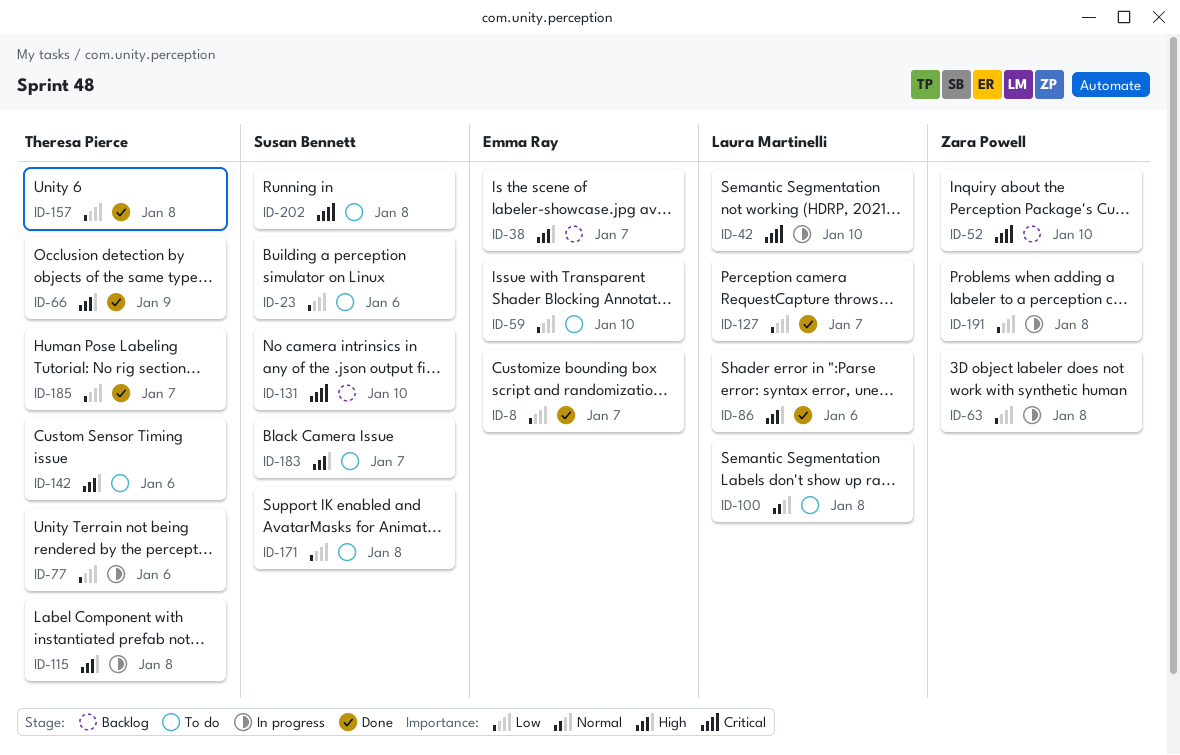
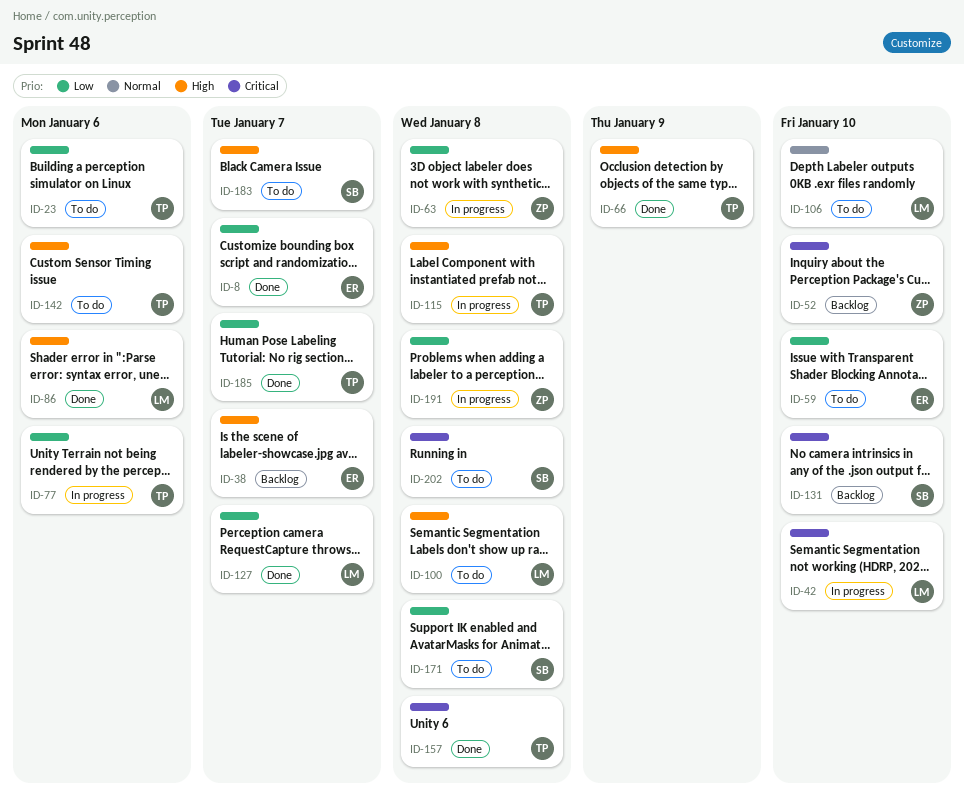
ID-23, owner: Susan Bennett -> Theresa Pierce
ID-100, priority: Normal -> High
ID-106: none -> present
ID-157, priority: Low -> Critical

